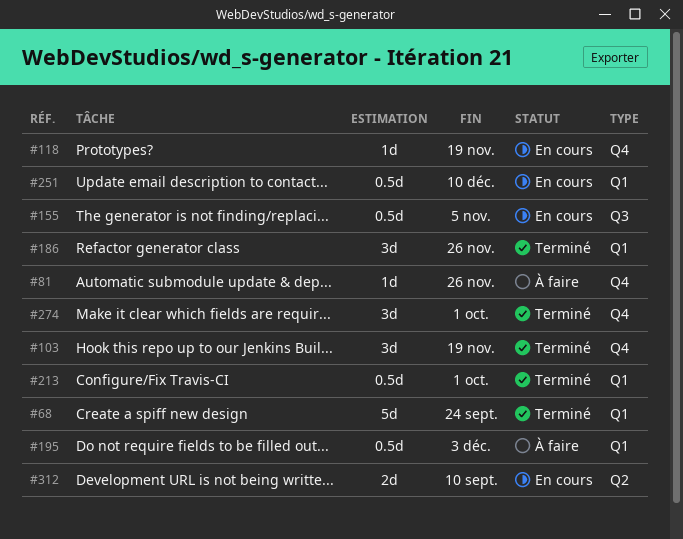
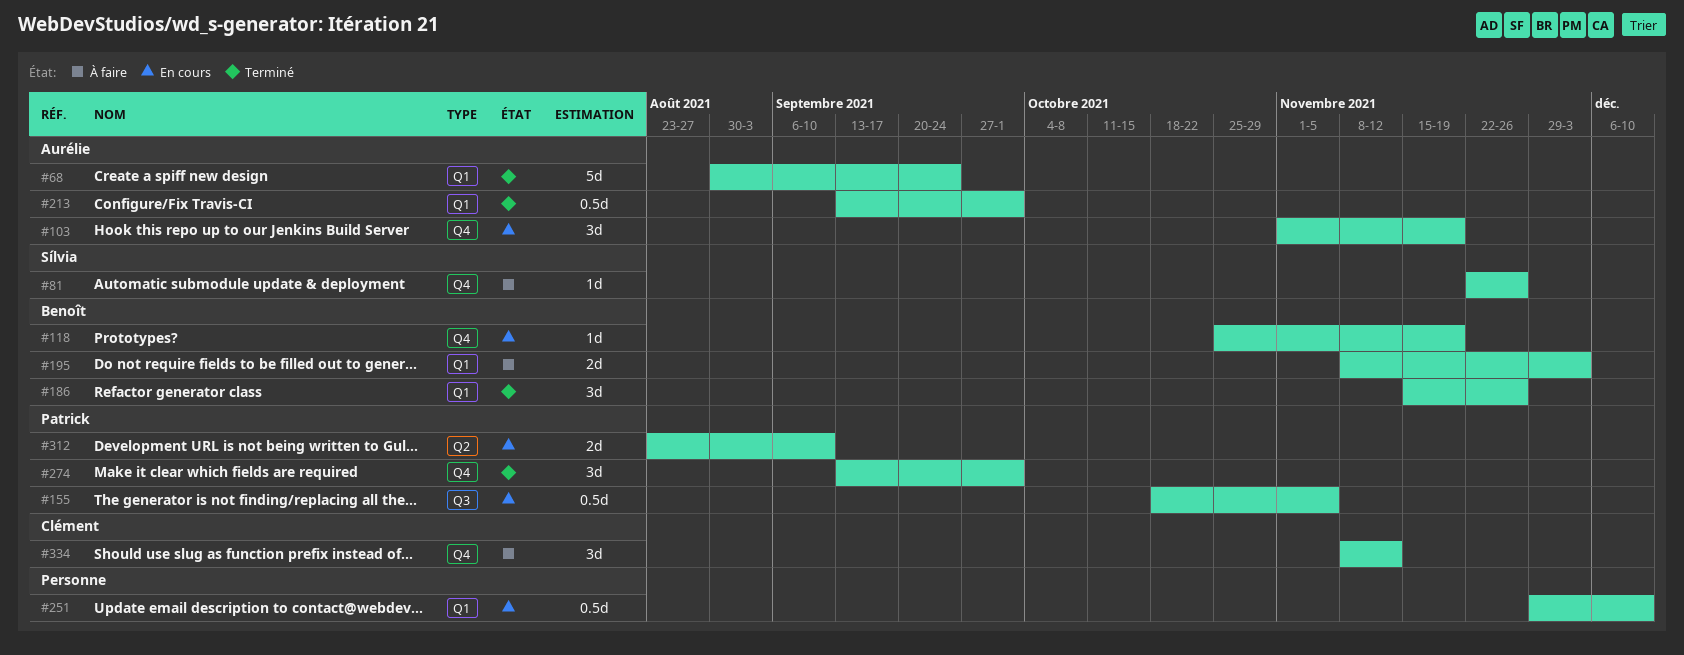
#103, status: Terminé -> En cours
#195, estimate: 0.5d -> 2d
#334: none -> present

